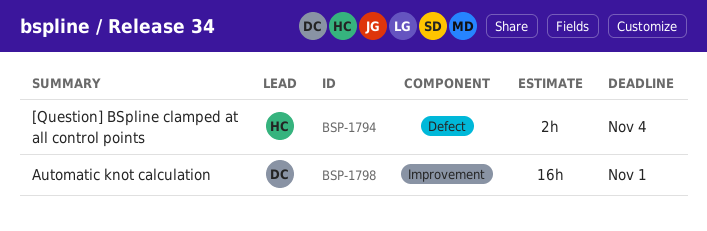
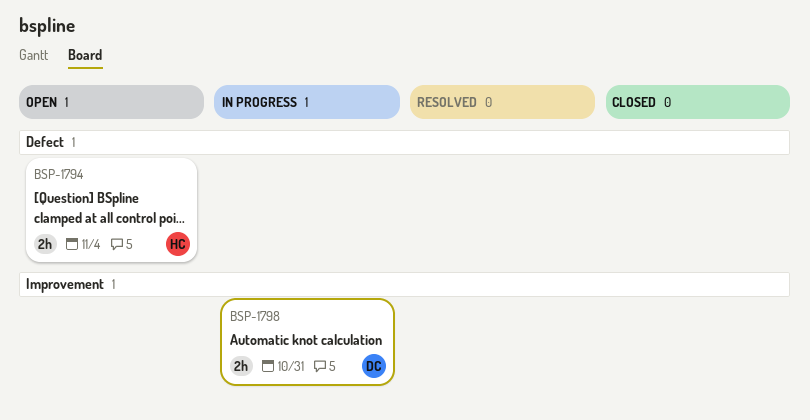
BSP-1798, estimate: 16h -> 2h
BSP-1798, due: Nov 1 -> Oct 31

